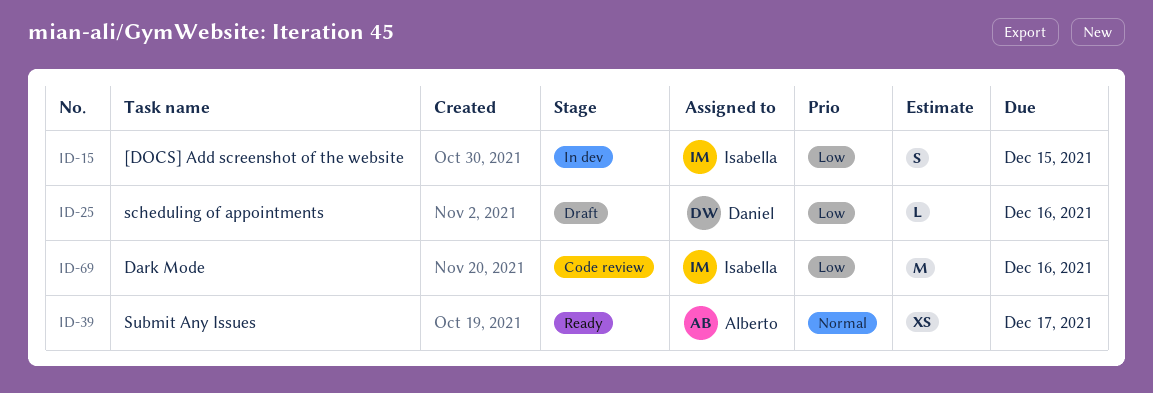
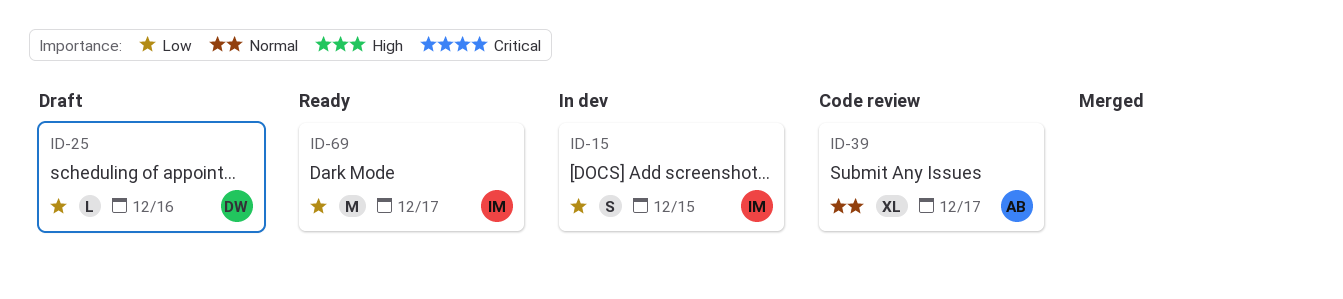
ID-39, status: Ready -> Code review
ID-39, estimate: XS -> XL
ID-69, status: Code review -> Ready
ID-69, due: Dec 16 -> Dec 17

